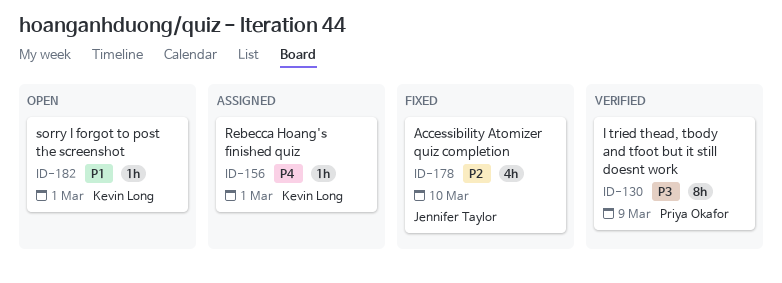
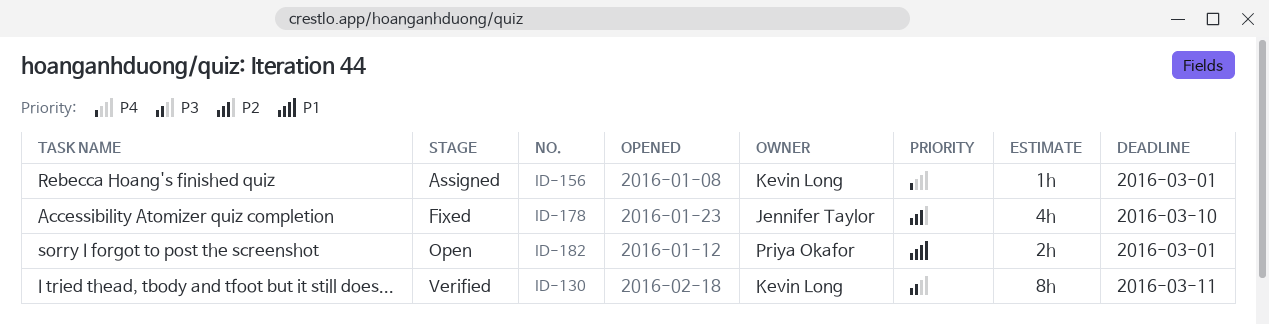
ID-130, owner: Priya Okafor -> Kevin Long
ID-130, due: Mar 9 -> Mar 11
ID-182, owner: Kevin Long -> Priya Okafor
ID-182, estimate: 1h -> 2h

